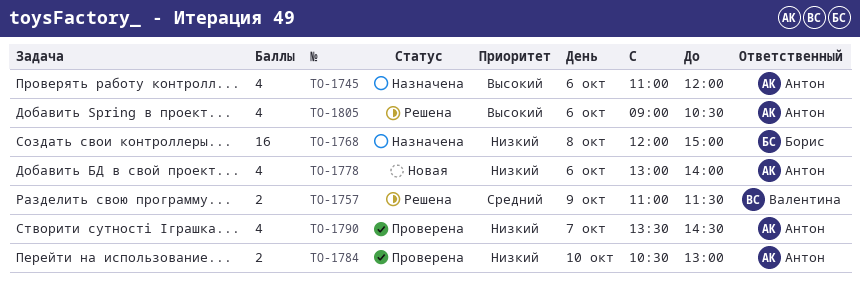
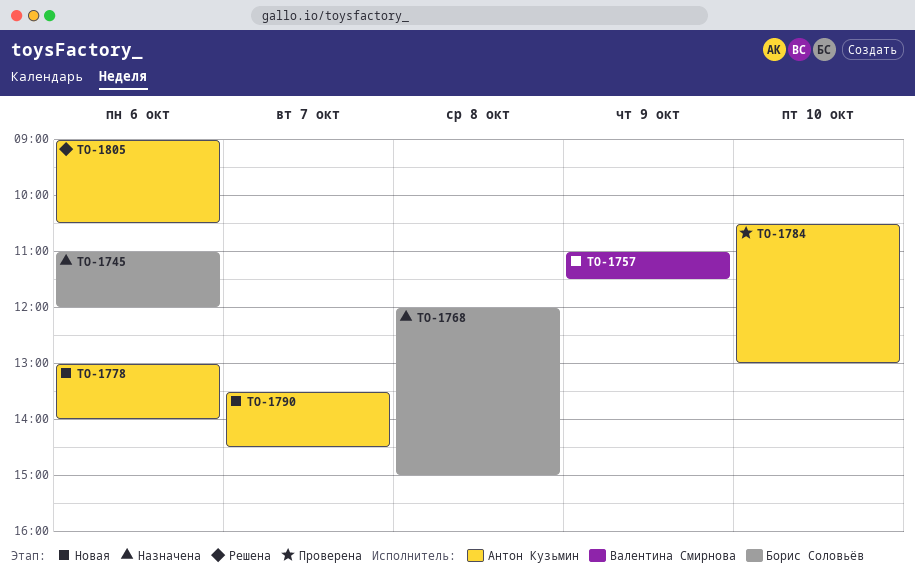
TO-1745, owner: Антон Кузьмин -> Борис Соловьёв
TO-1757, status: Решена -> Новая
TO-1790, status: Проверена -> Новая

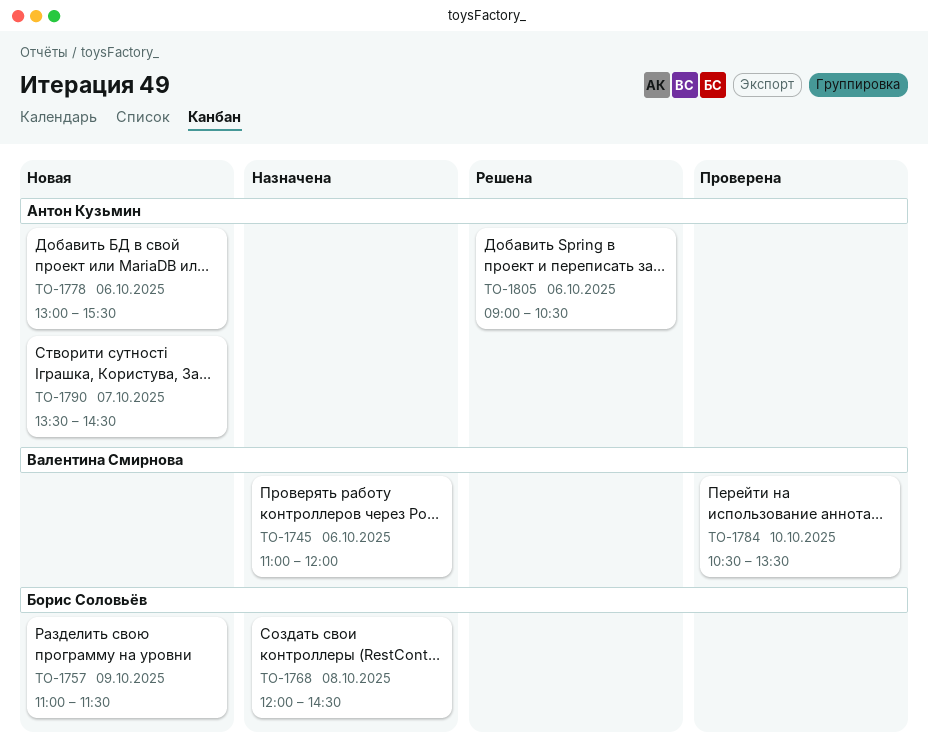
TO-1745, owner: Борис Соловьёв -> Валентина Смирнова
TO-1757, owner: Валентина Смирнова -> Борис Соловьёв
TO-1768, ends: 15:00 -> 14:30
TO-1778, ends: 14:00 -> 15:30
TO-1784, owner: Антон Кузьмин -> Валентина Смирнова
TO-1784, ends: 13:00 -> 13:30

